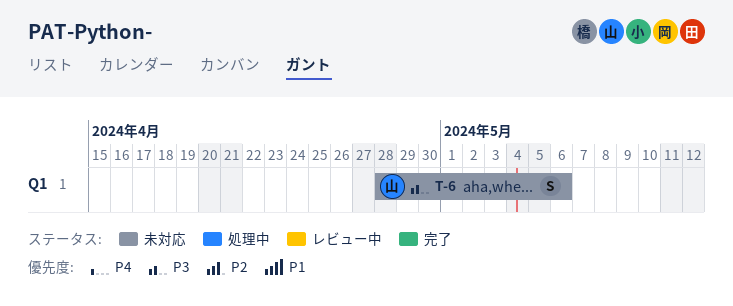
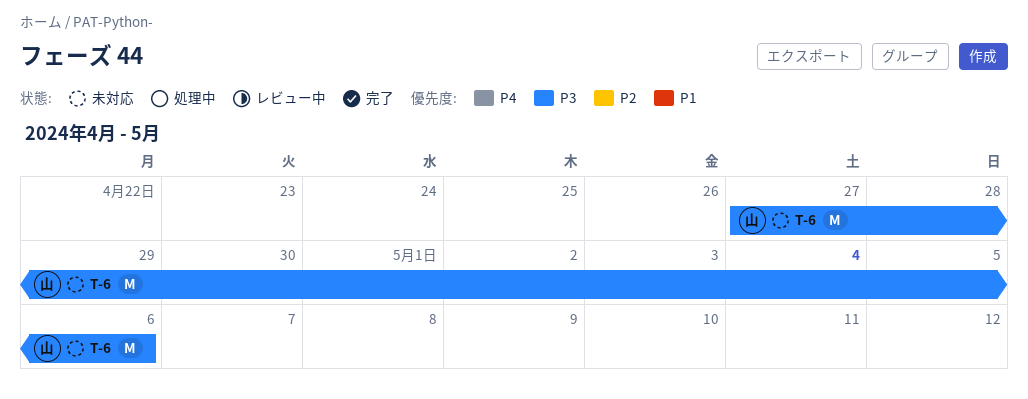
T-6, estimate: S -> M
T-6, start: Apr 28 -> Apr 27

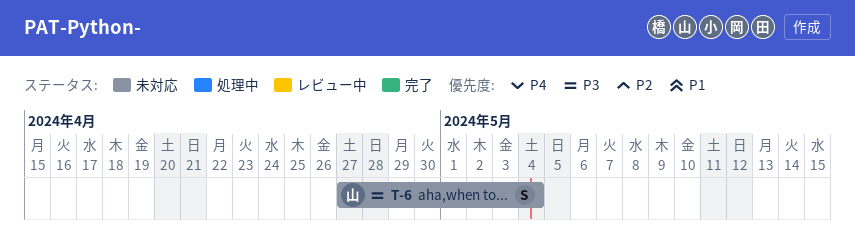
T-6, estimate: M -> S
T-6, due: May 6 -> May 4

